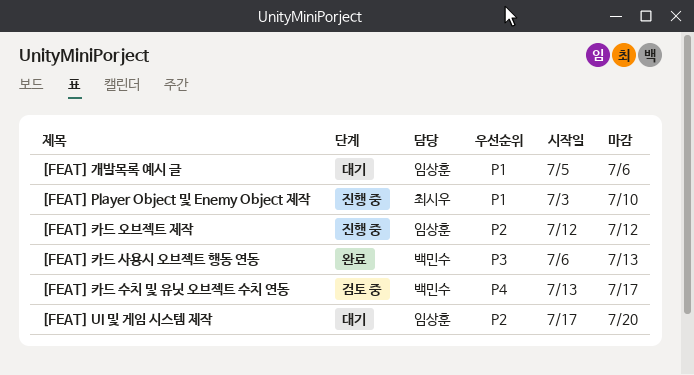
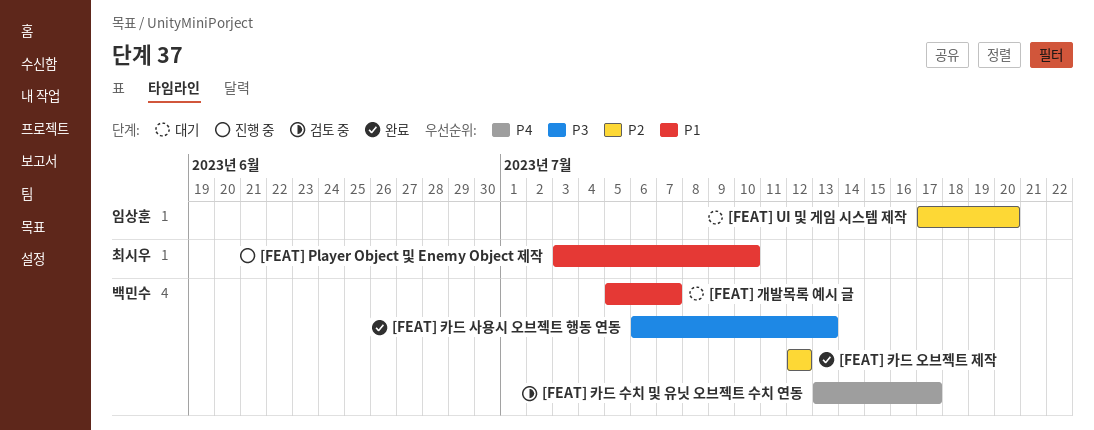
[FEAT] 개발목록 예시 글, owner: 임상훈 -> 백민수
[FEAT] 개발목록 예시 글, due: Jul 6 -> Jul 7
[FEAT] 카드 오브젝트 제작, status: 진행 중 -> 완료
[FEAT] 카드 오브젝트 제작, owner: 임상훈 -> 백민수

